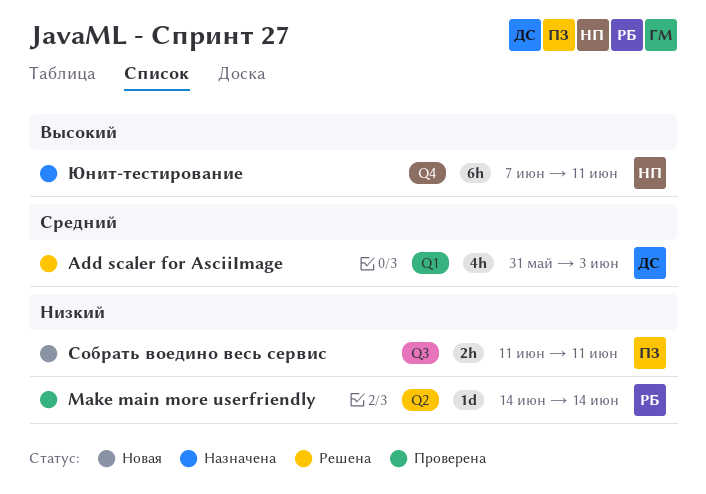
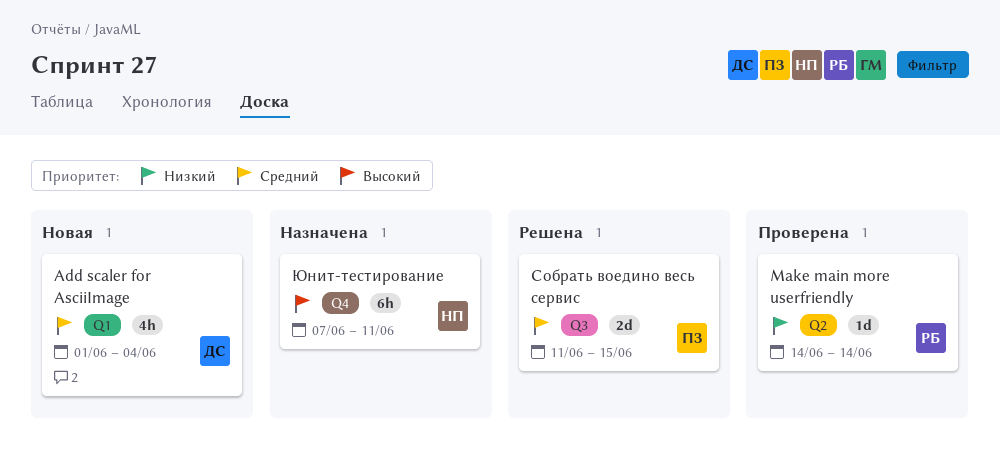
Add scaler for AsciiImage, status: Решена -> Новая
Add scaler for AsciiImage, start: May 31 -> Jun 1
Add scaler for AsciiImage, due: Jun 3 -> Jun 4
Собрать воедино весь сервис, status: Новая -> Решена
Собрать воедино весь сервис, priority: Низкий -> Средний
Собрать воедино весь сервис, estimate: 2h -> 2d
Собрать воедино весь сервис, due: Jun 11 -> Jun 15

